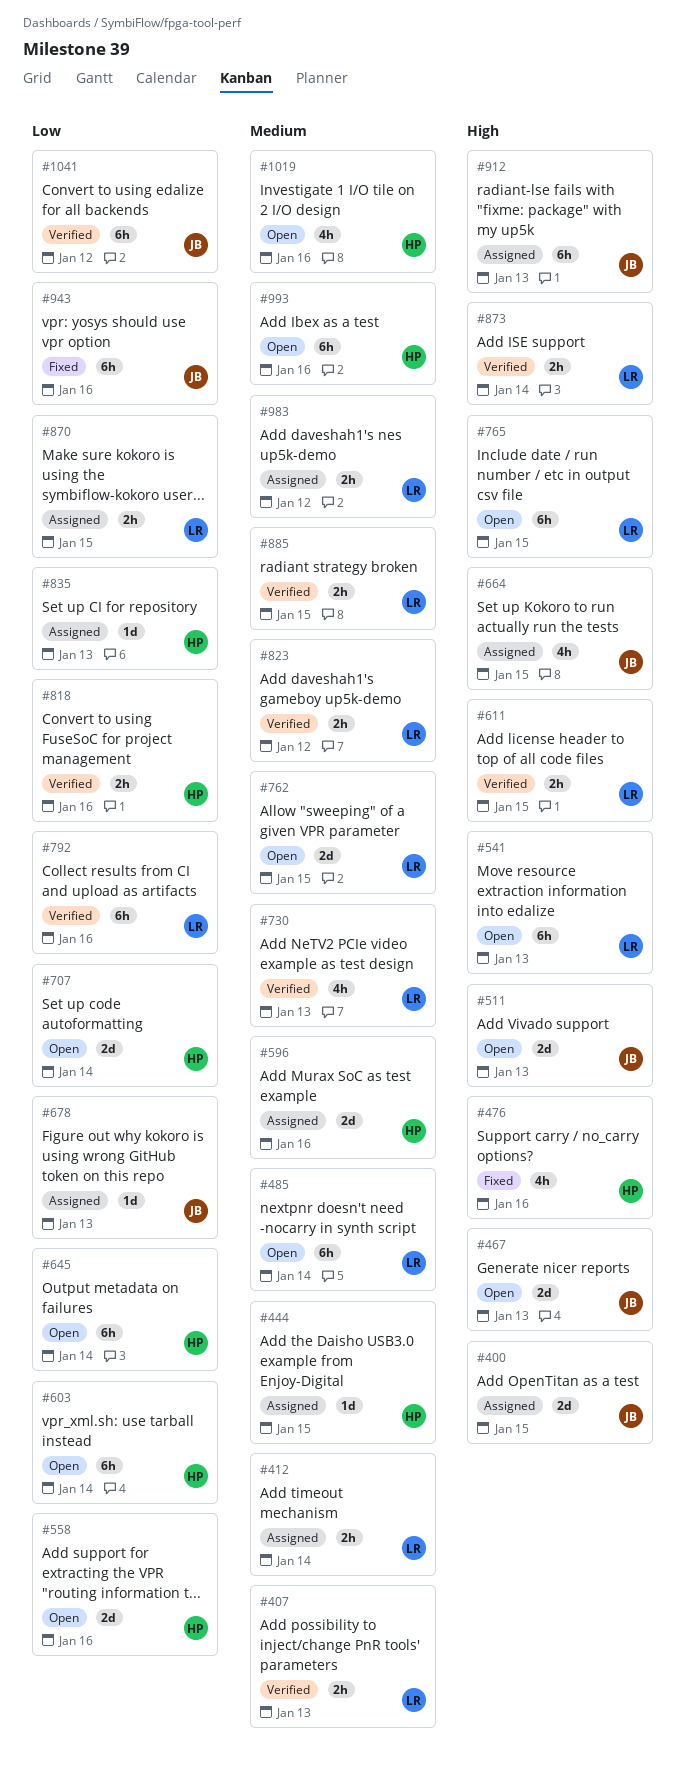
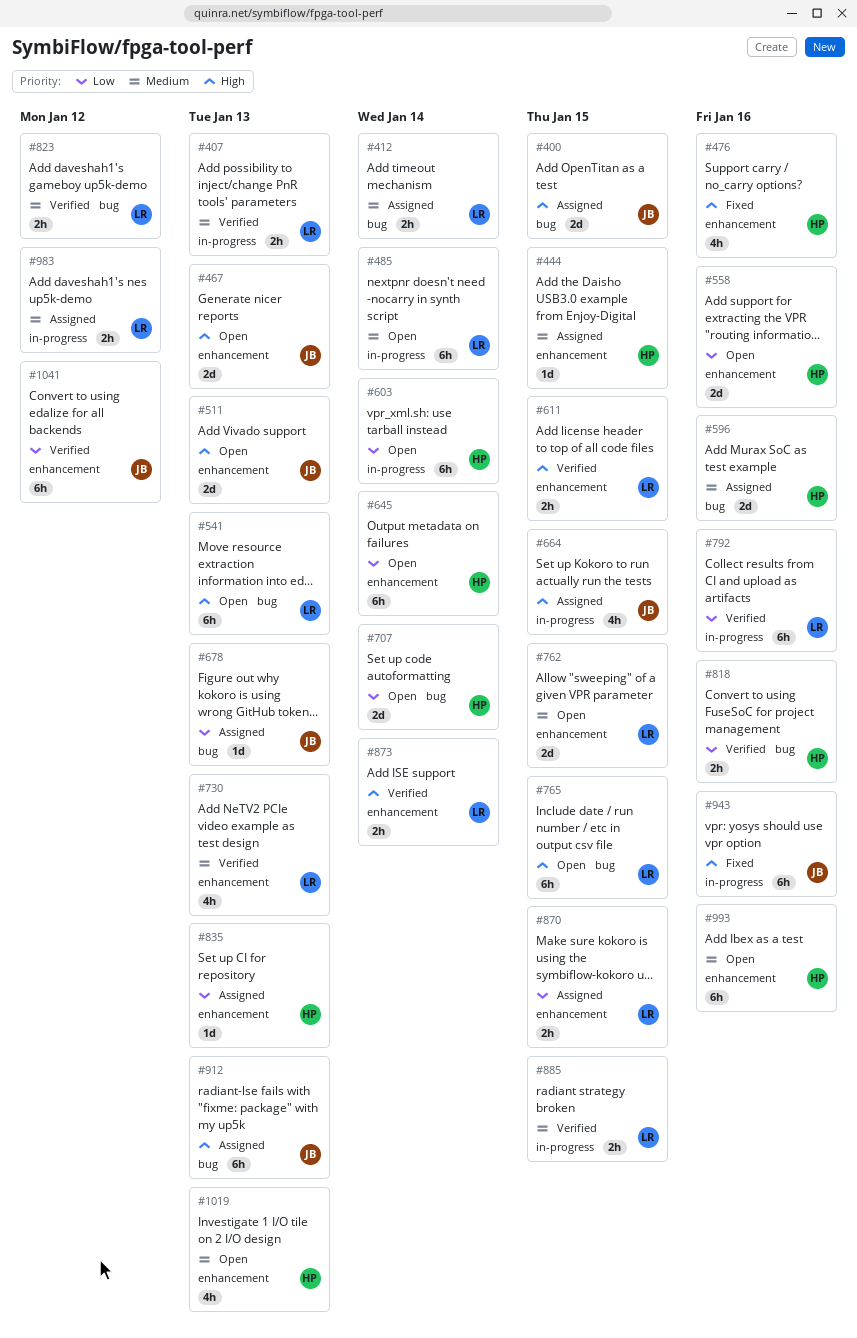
#943, priority: Low -> High
#1019, due: Jan 16 -> Jan 13

